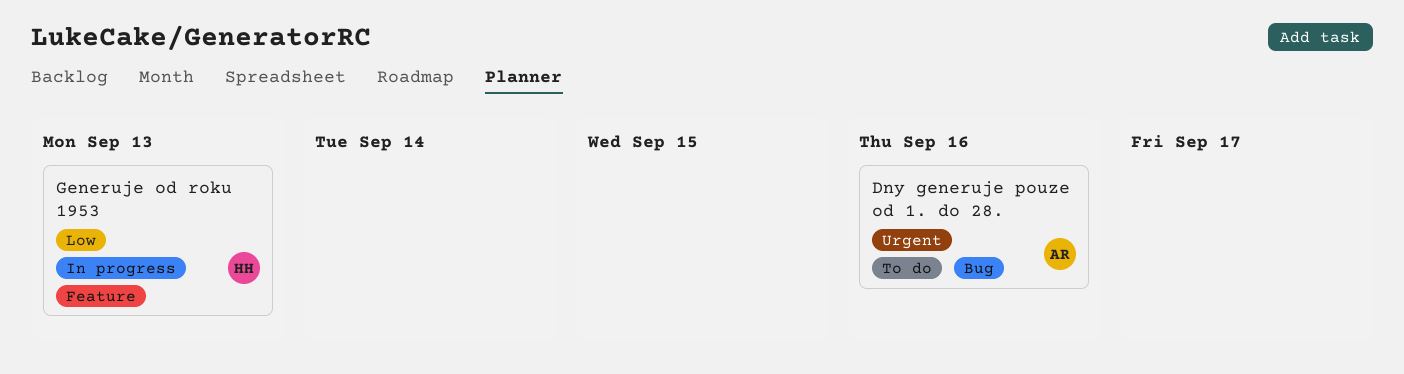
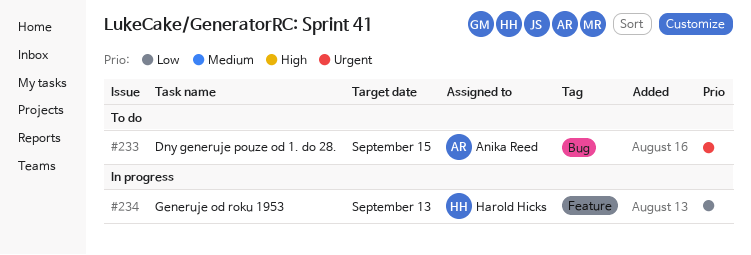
Dny generuje pouze od 1. do 28., due: Sep 16 -> Sep 15

